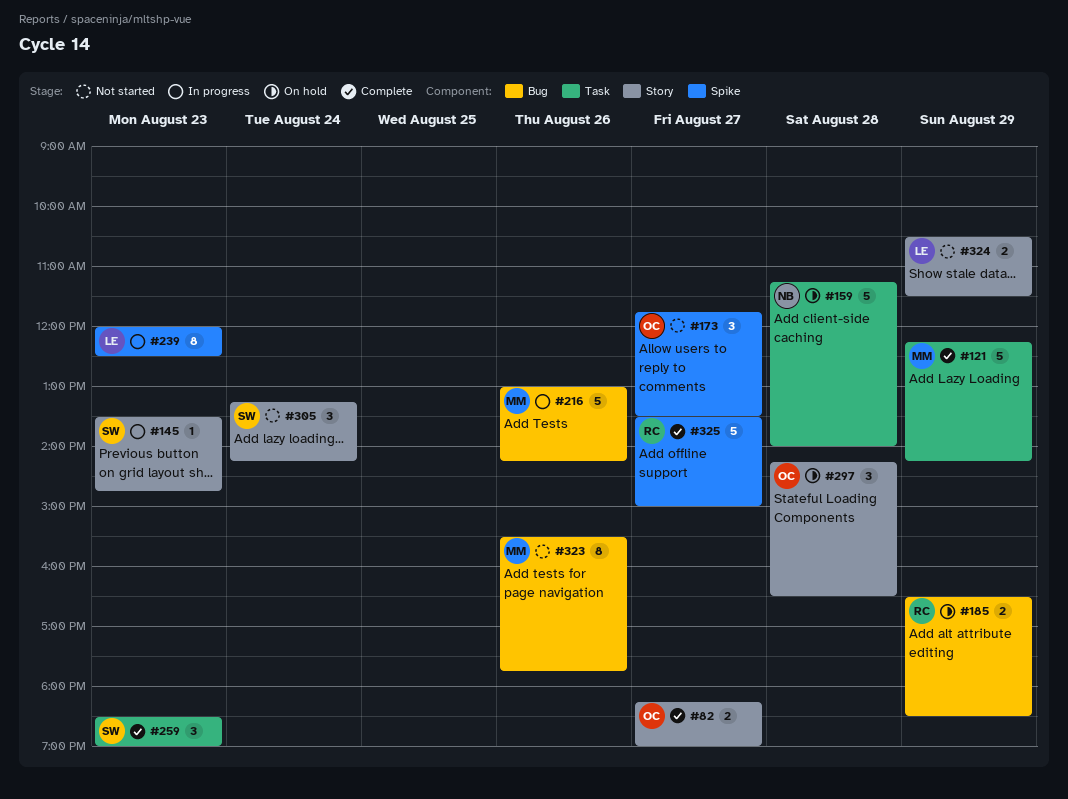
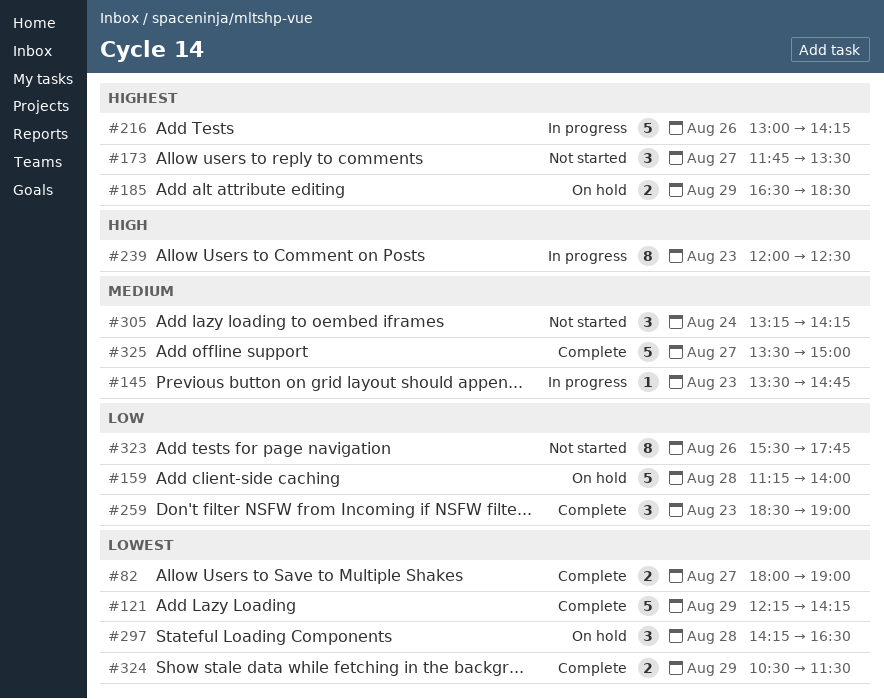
#82, begins: 18:15 -> 18:00
#324, status: Not started -> Complete

